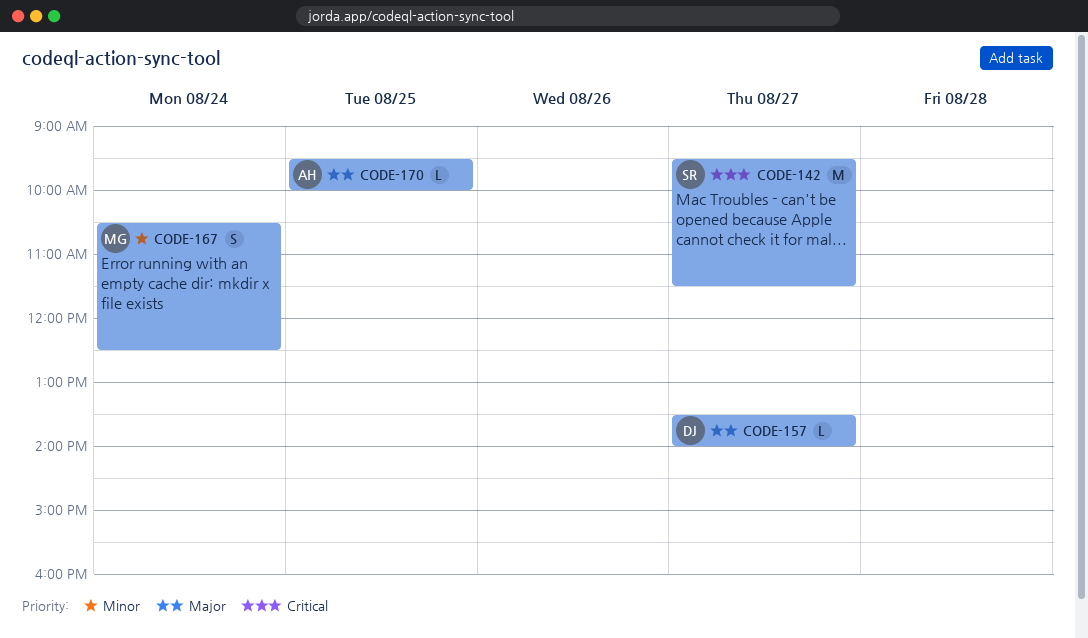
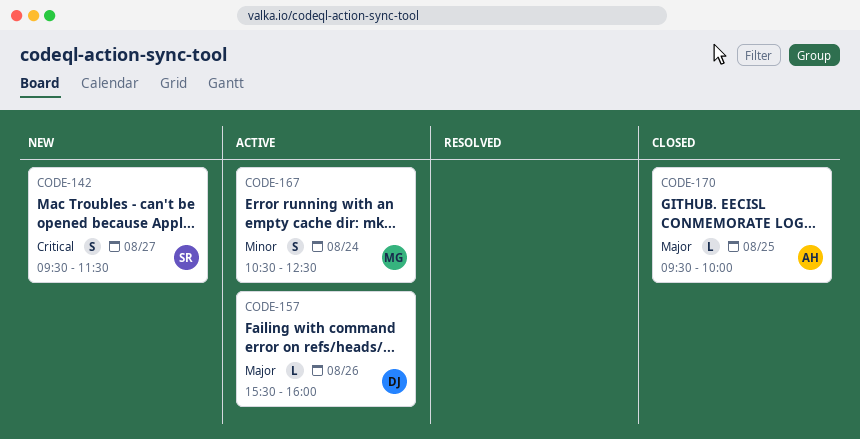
CODE-142, estimate: M -> S
CODE-157, day: Aug 27 -> Aug 26
CODE-157, begins: 13:30 -> 15:30
CODE-157, ends: 14:00 -> 16:00

